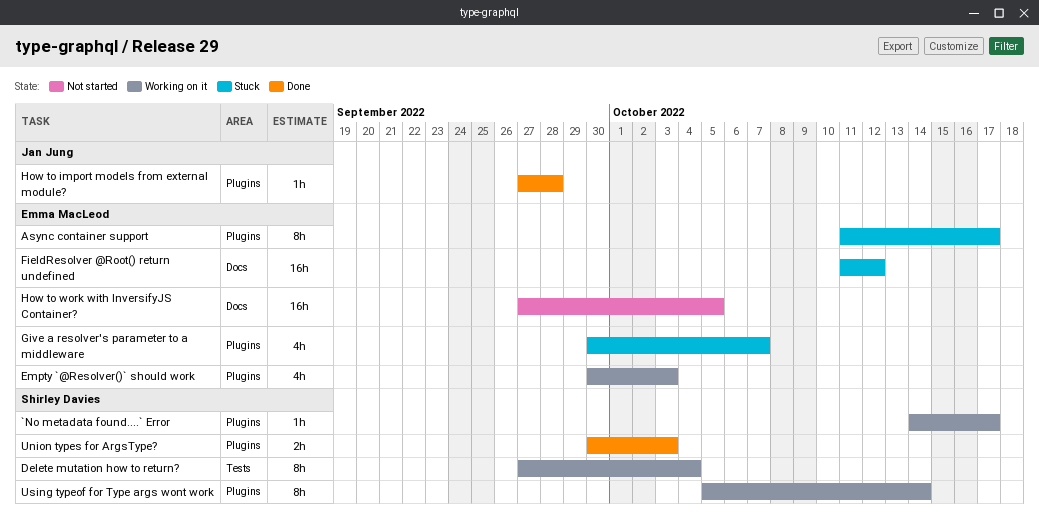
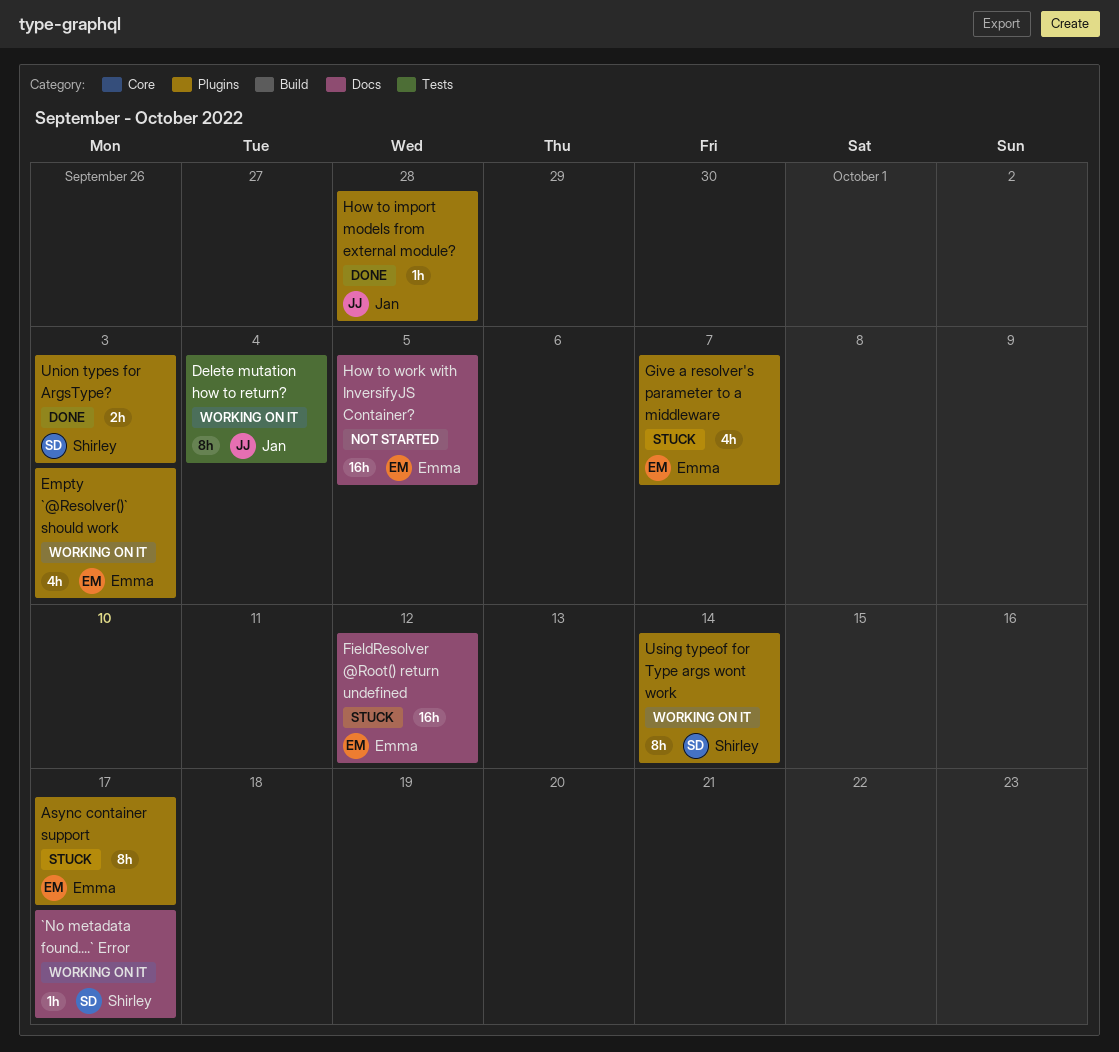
`No metadata found....` Error, label: Plugins -> Docs
Delete mutation how to return?, owner: Shirley Davies -> Jan Jung

